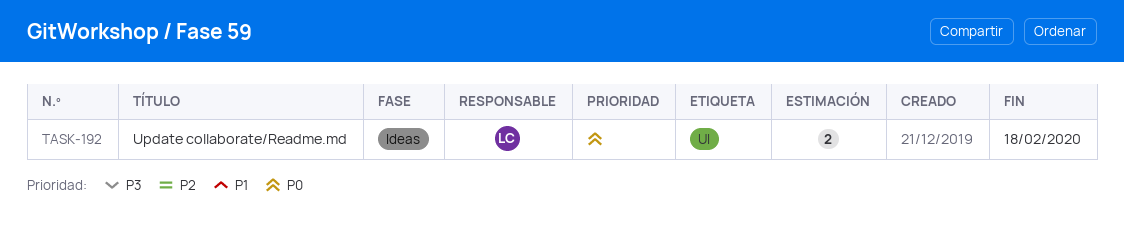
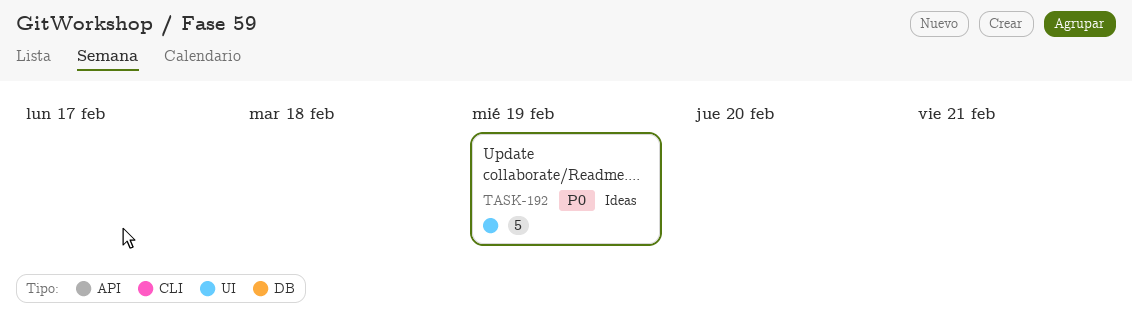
TASK-192, estimate: 2 -> 5
TASK-192, due: Feb 18 -> Feb 19

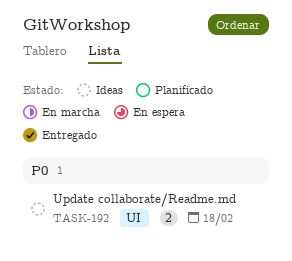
TASK-192, estimate: 5 -> 2
TASK-192, due: Feb 19 -> Feb 18

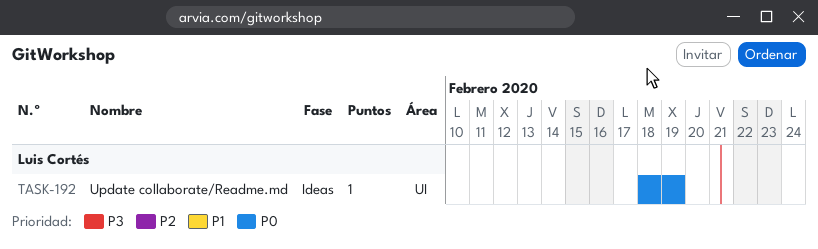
TASK-192, estimate: 2 -> 1
TASK-192, due: Feb 18 -> Feb 19

